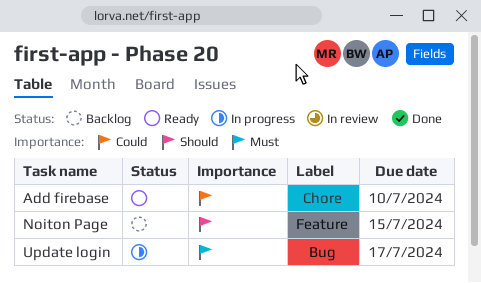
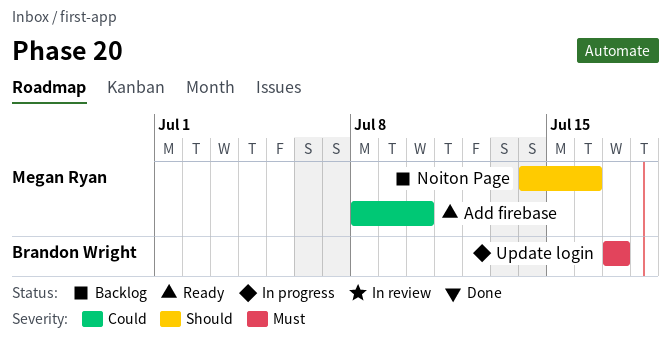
Noiton Page, due: Jul 15 -> Jul 16

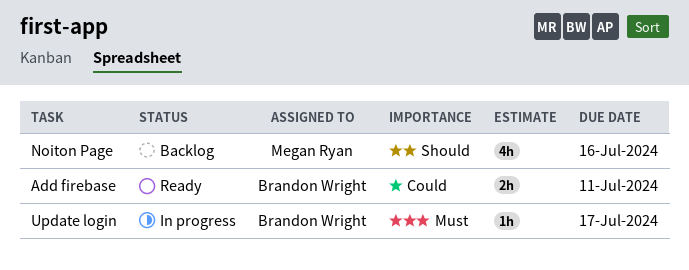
Add firebase, owner: Megan Ryan -> Brandon Wright
Add firebase, due: Jul 10 -> Jul 11

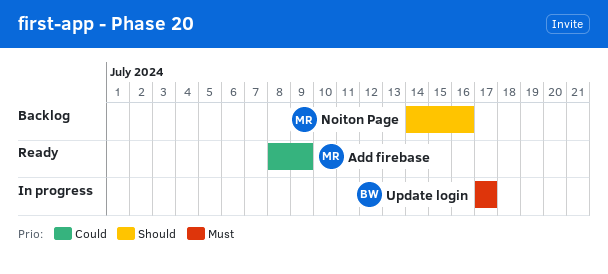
Add firebase, owner: Brandon Wright -> Megan Ryan
Add firebase, due: Jul 11 -> Jul 9

